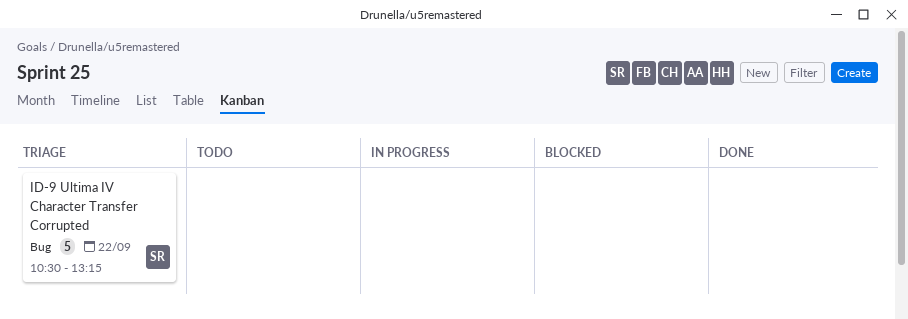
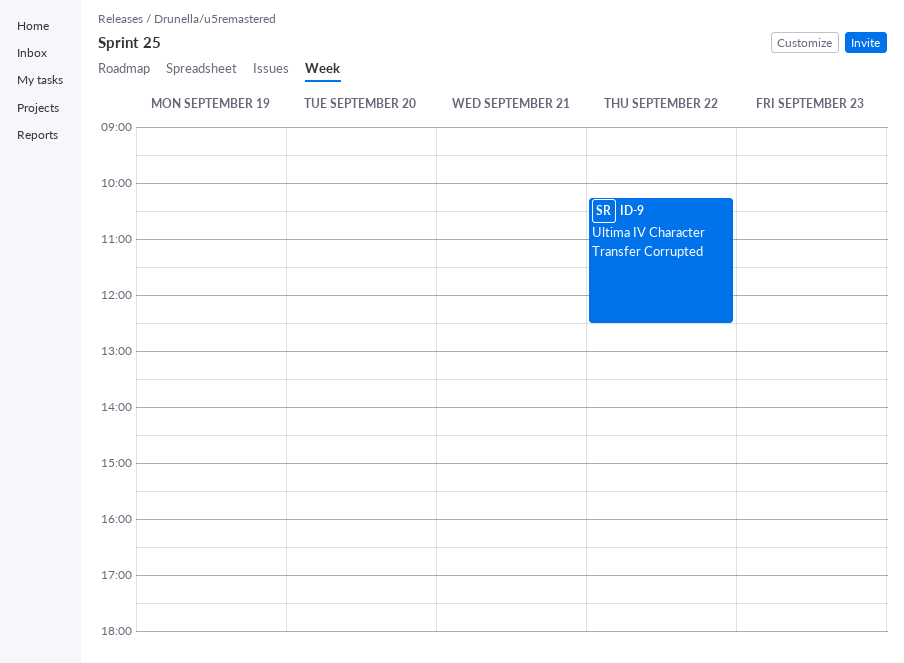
ID-9, begins: 10:30 -> 10:15
ID-9, ends: 13:15 -> 12:30

